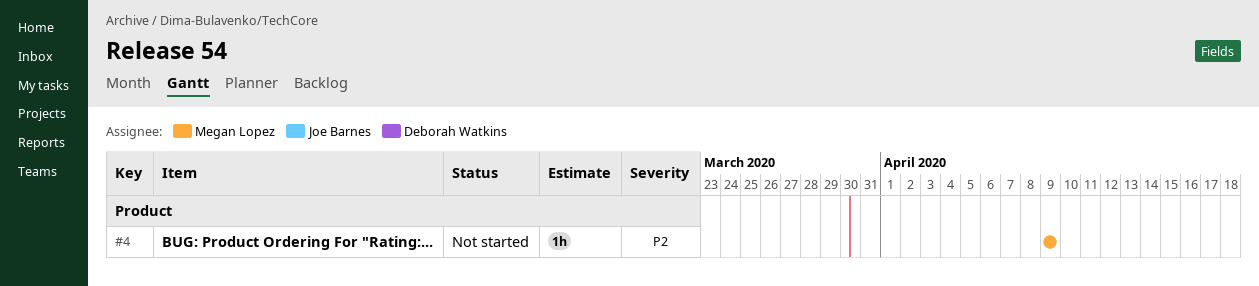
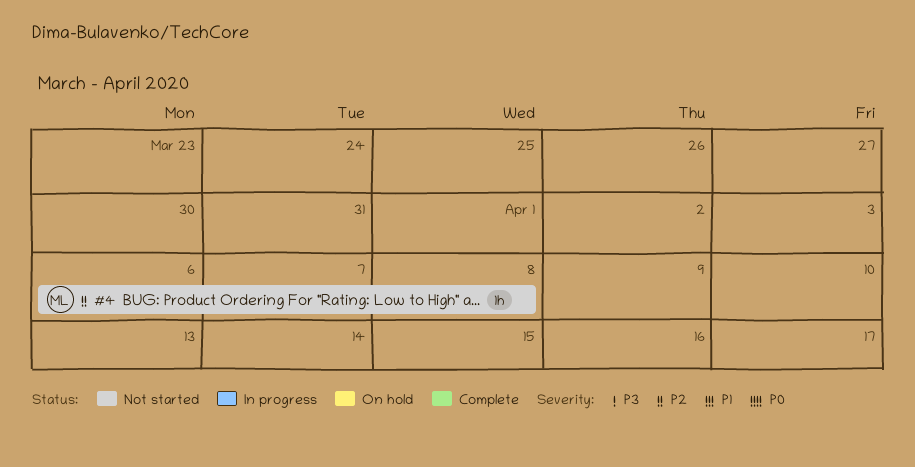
#4, start: Apr 9 -> Apr 6
#4, due: Apr 9 -> Apr 8

